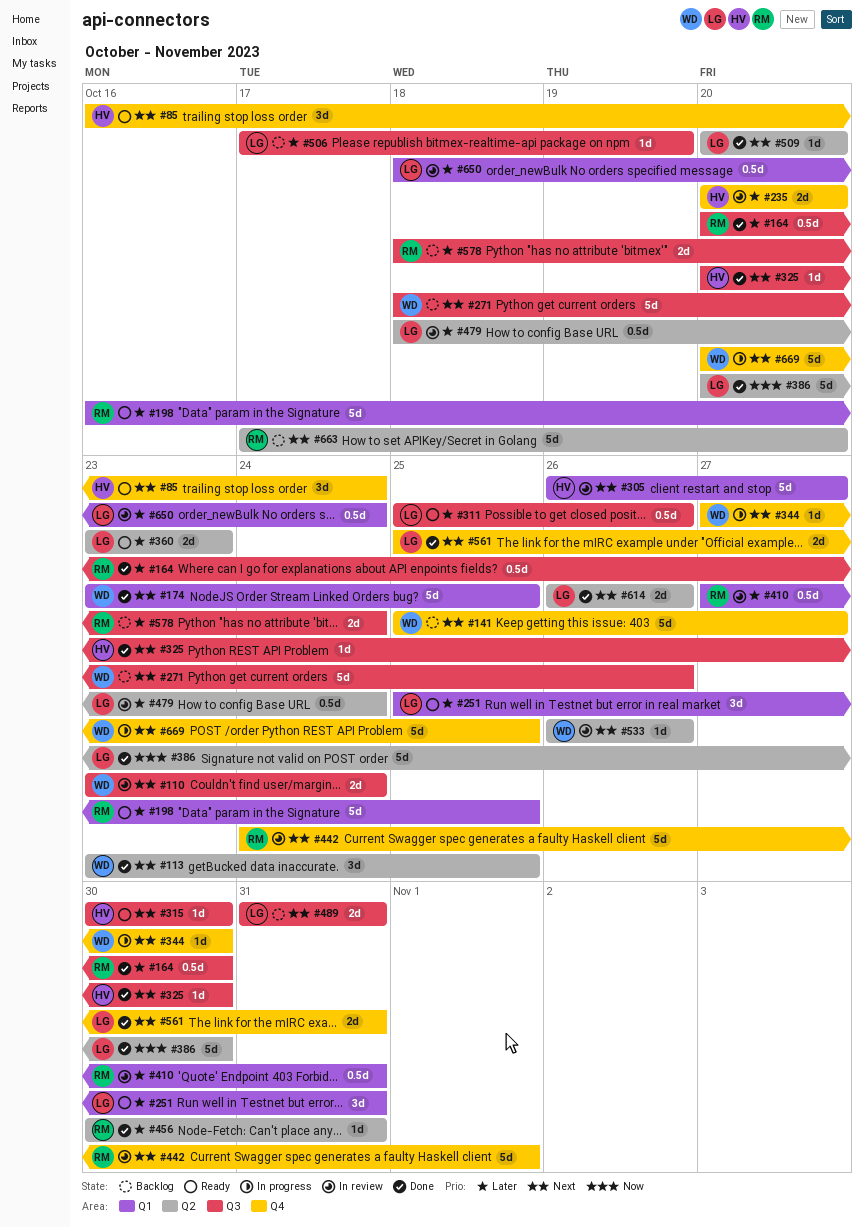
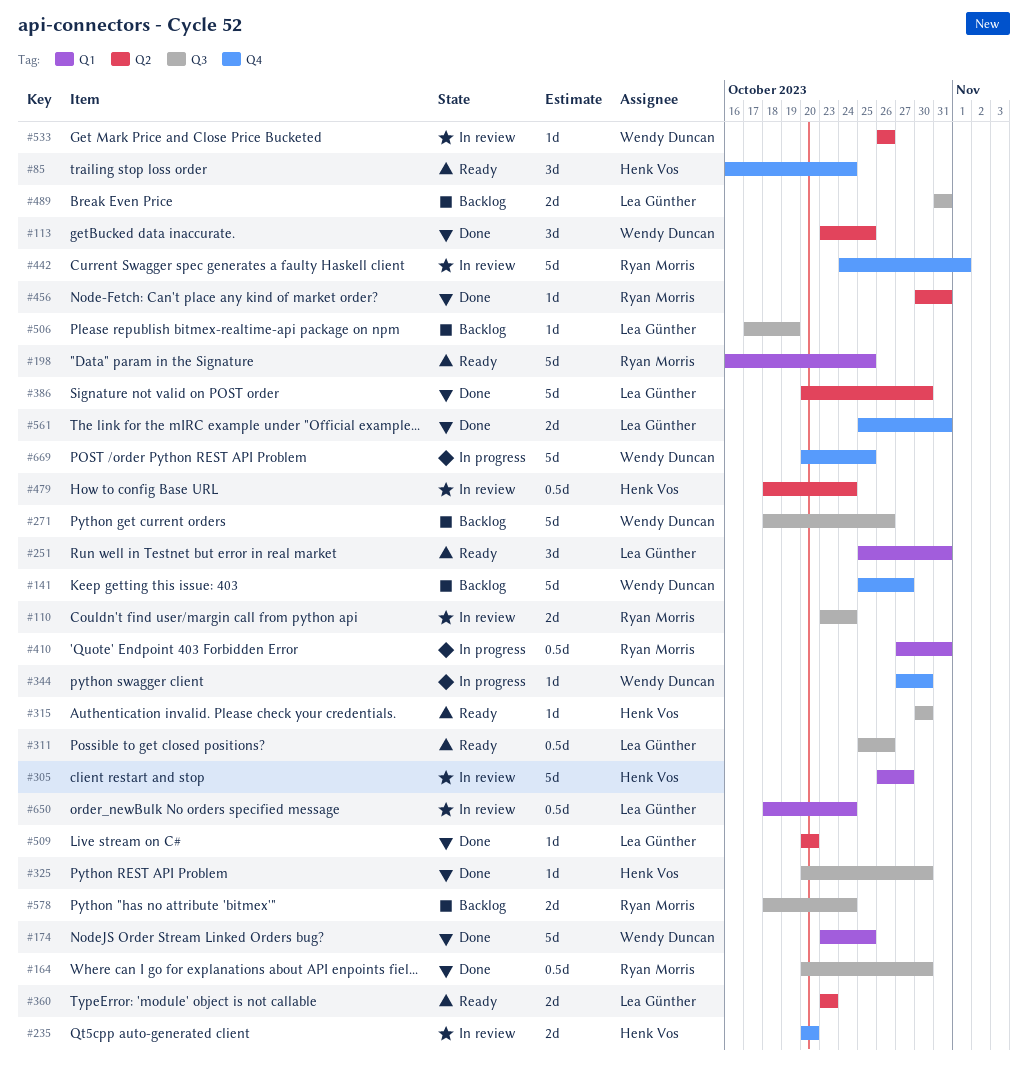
#110, owner: Wendy Duncan -> Ryan Morris
#410, status: In review -> In progress
#479, owner: Lea Günther -> Henk Vos
#614: present -> none
#663: present -> none

